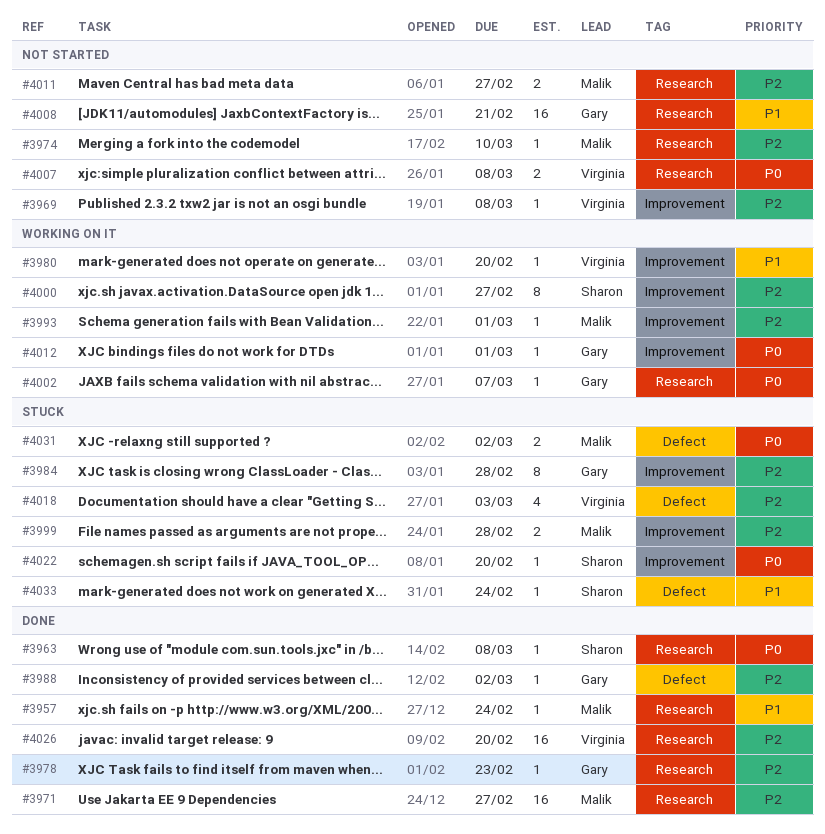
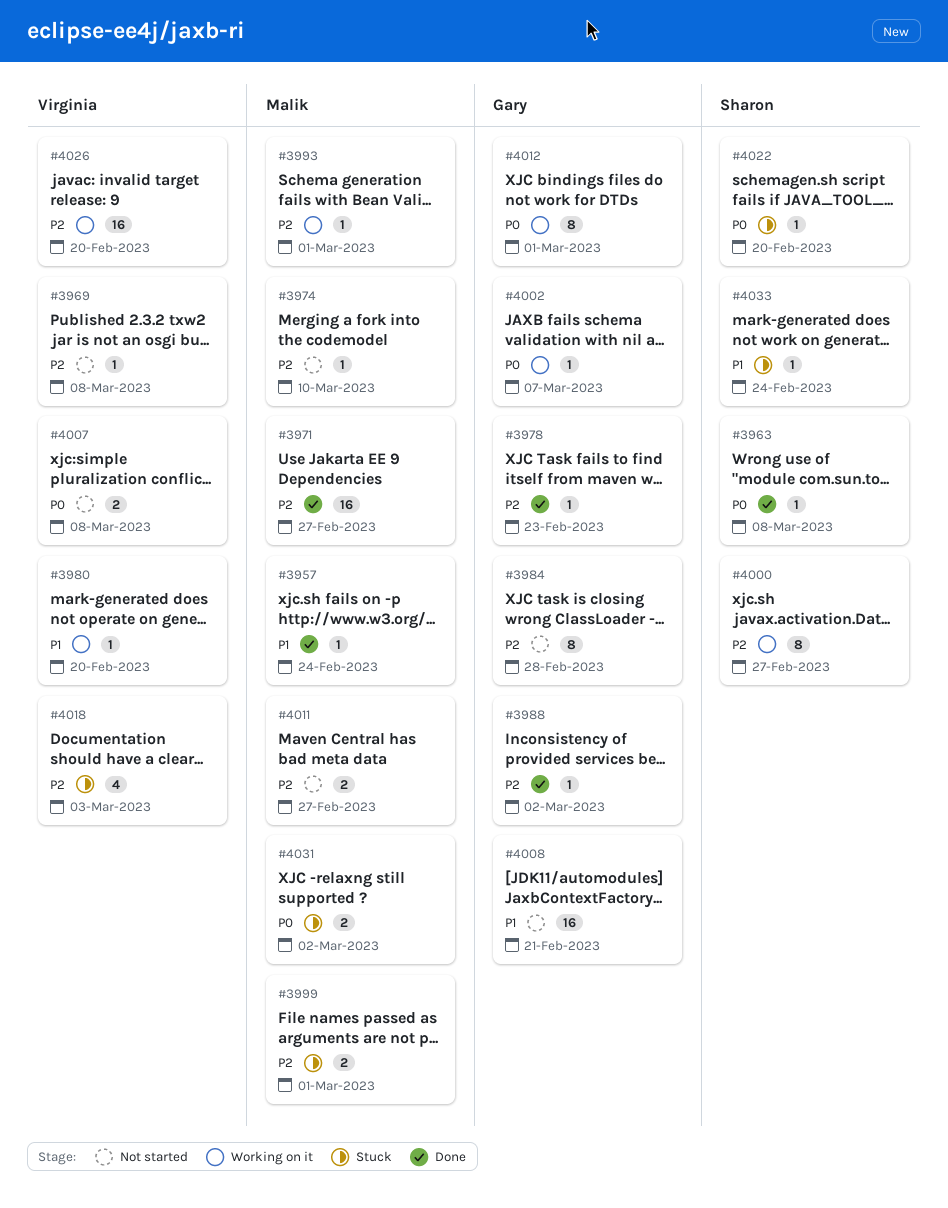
#3984, status: Stuck -> Not started
#3999, due: Feb 28 -> Mar 1
#4012, estimate: 1 -> 8
#4026, status: Done -> Working on it

